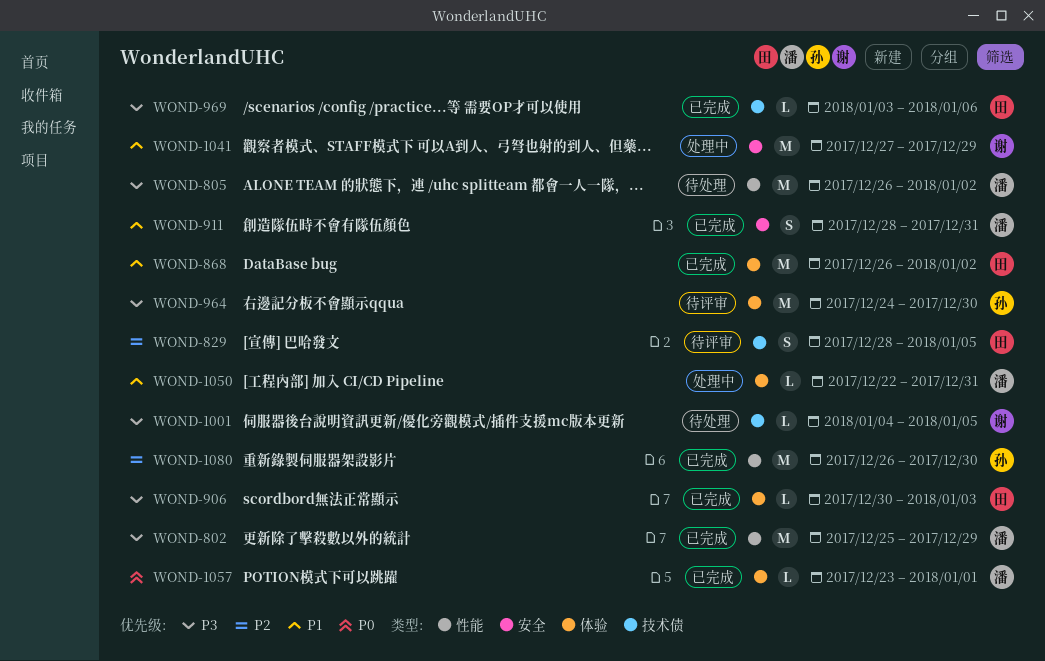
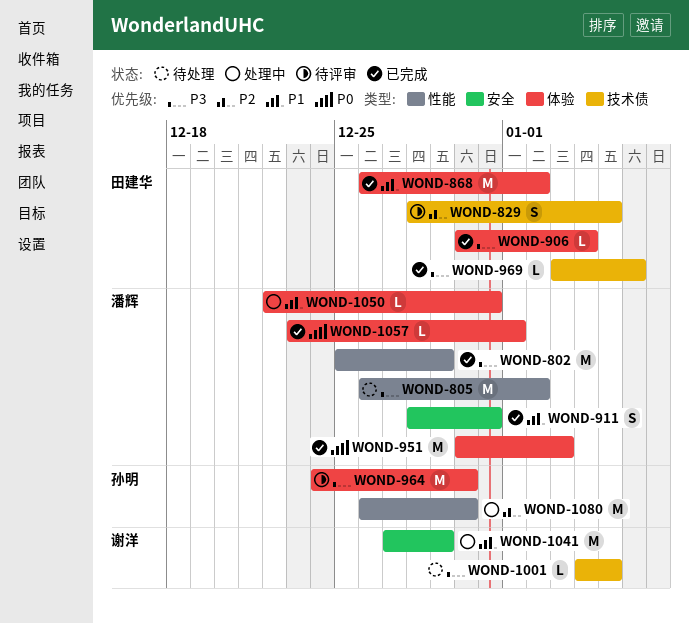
WOND-906, due: Jan 3 -> Jan 4
WOND-951: none -> present
WOND-1080, status: 已完成 -> 处理中

